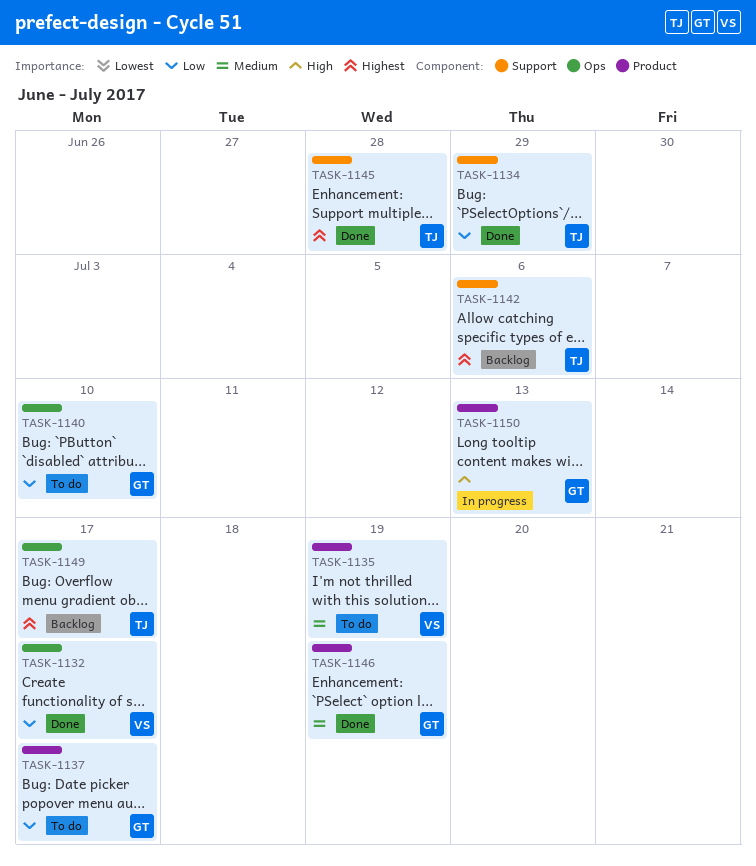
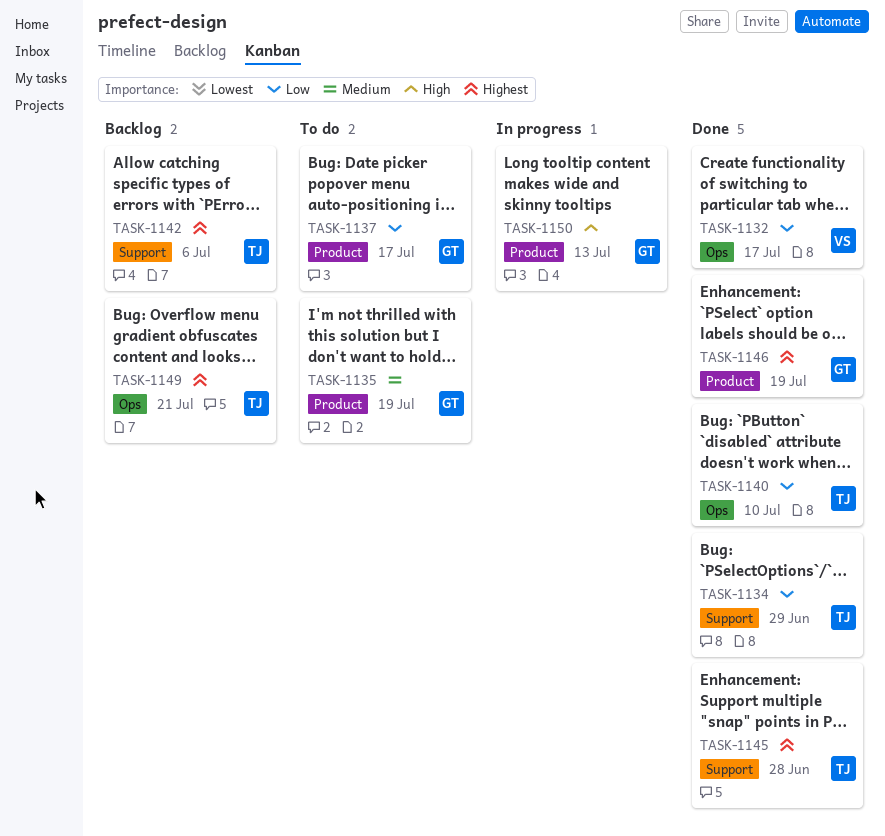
TASK-1135, owner: VS -> GT
TASK-1140, status: To do -> Done
TASK-1140, owner: GT -> TJ
TASK-1146, priority: Medium -> Highest
TASK-1149, due: Jul 17 -> Jul 21

